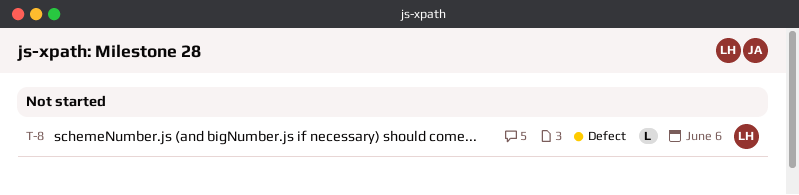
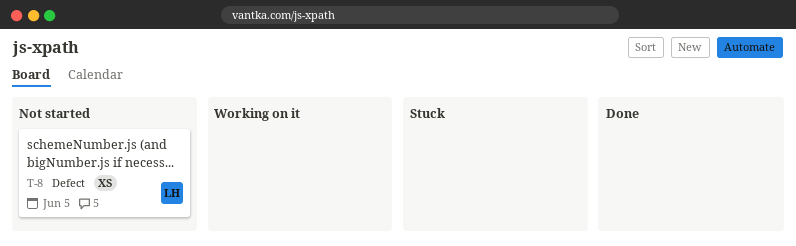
T-8, estimate: L -> XS
T-8, due: Jun 6 -> Jun 5

